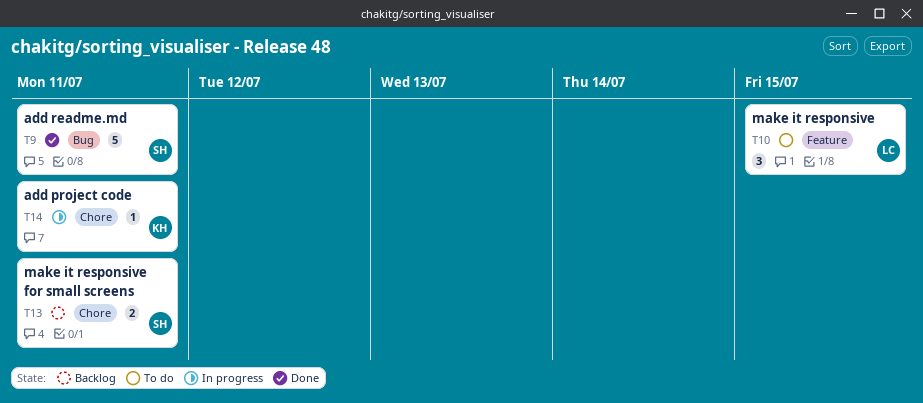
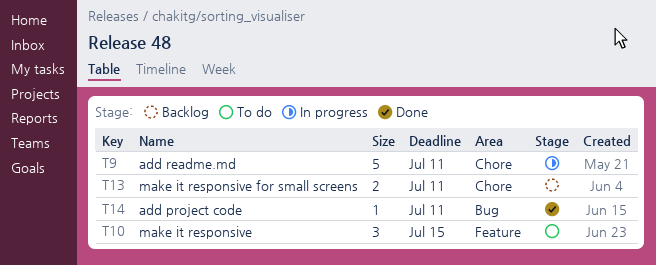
T9, status: Done -> In progress
T9, label: Bug -> Chore
T14, status: In progress -> Done
T14, label: Chore -> Bug

